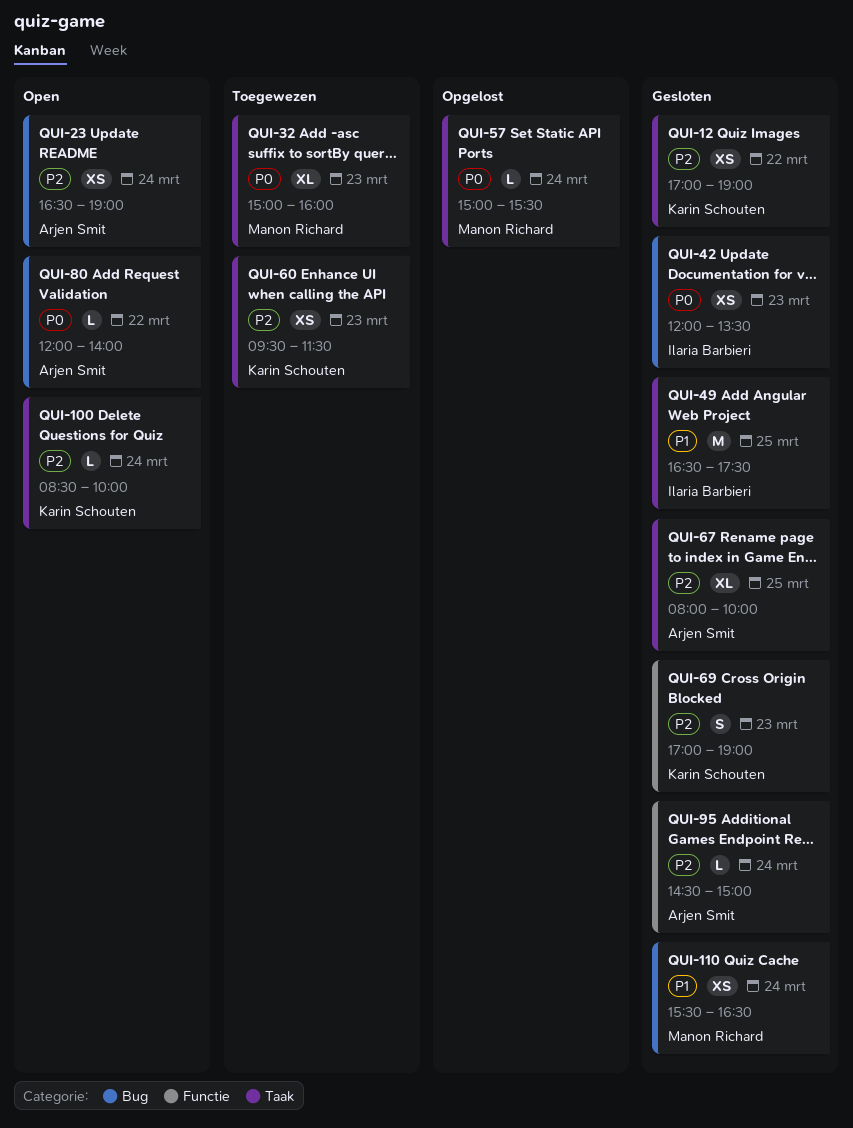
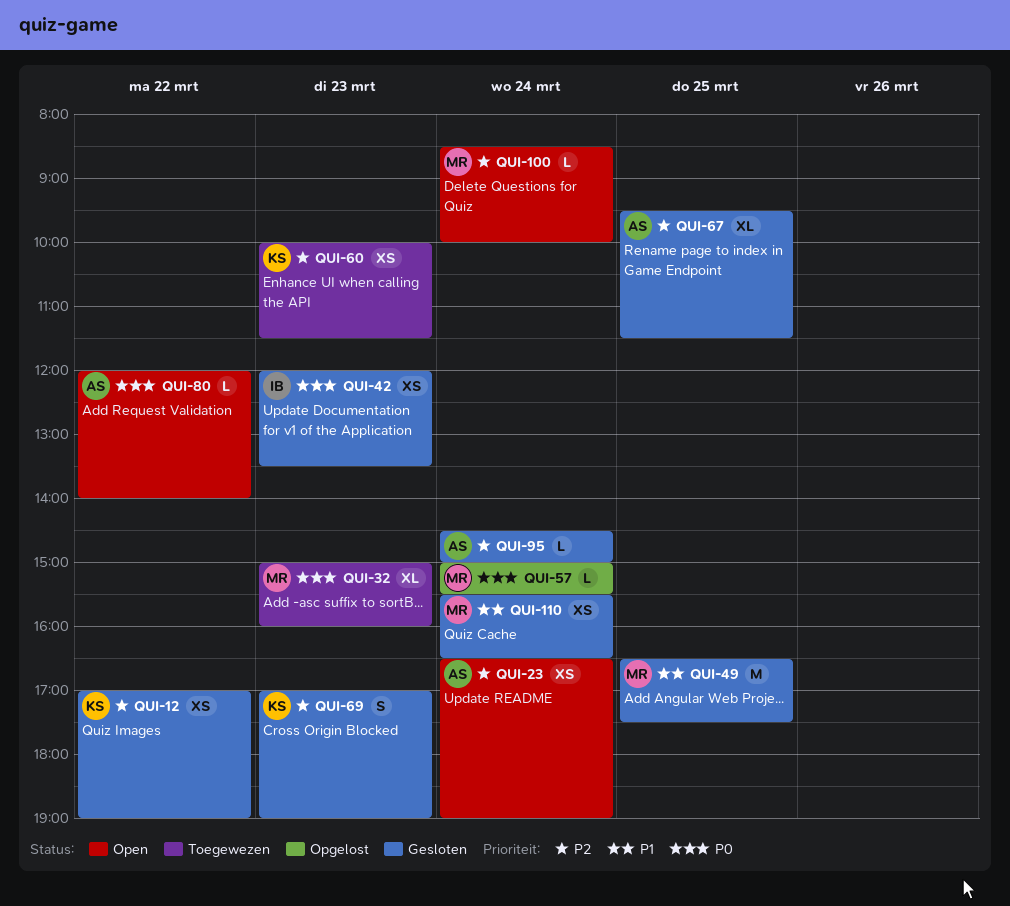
QUI-49, owner: Ilaria Barbieri -> Manon Richard
QUI-60, begins: 09:30 -> 10:00
QUI-67, begins: 08:00 -> 09:30
QUI-67, ends: 10:00 -> 11:30
QUI-100, owner: Karin Schouten -> Manon Richard

